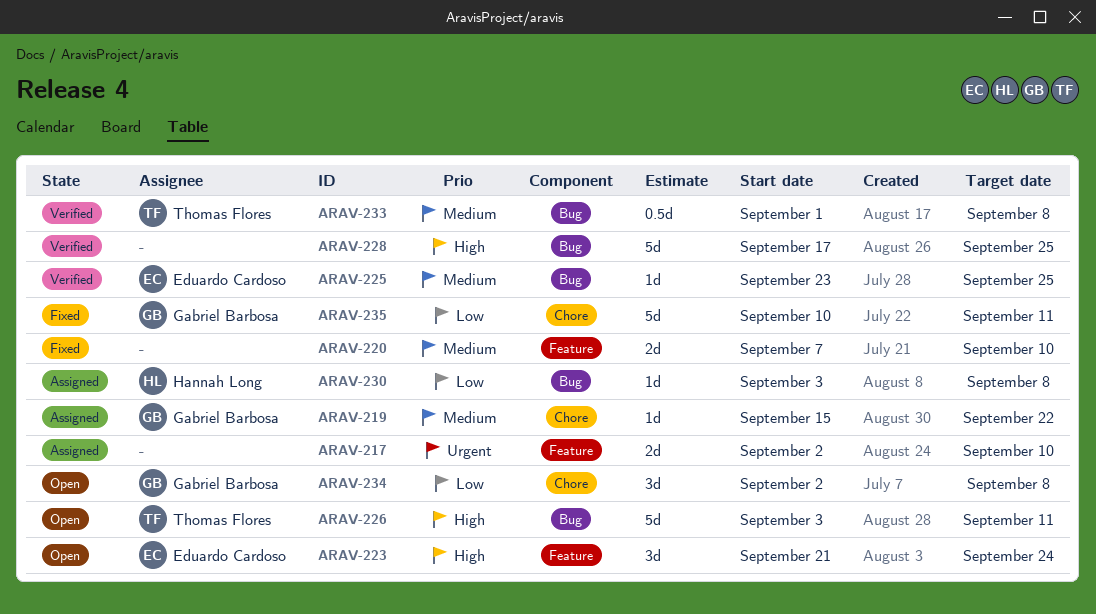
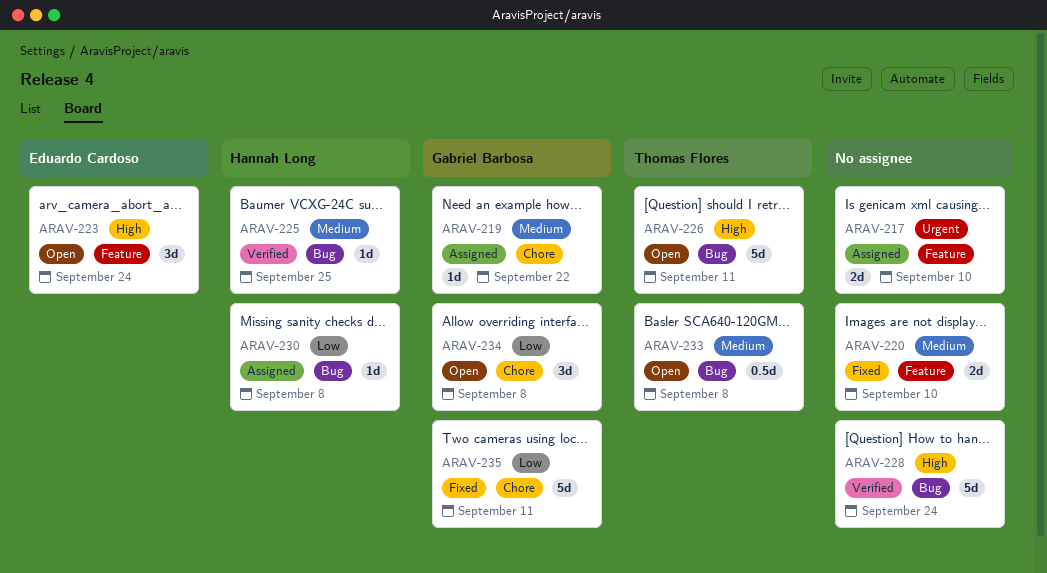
ARAV-225, owner: Eduardo Cardoso -> Hannah Long
ARAV-228, due: Sep 25 -> Sep 24
ARAV-233, status: Verified -> Open

